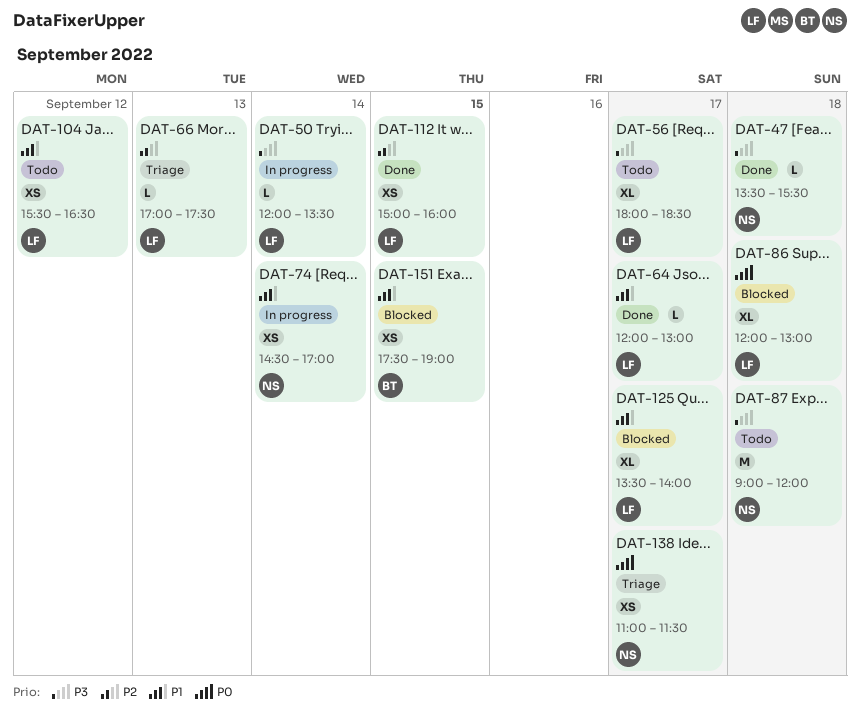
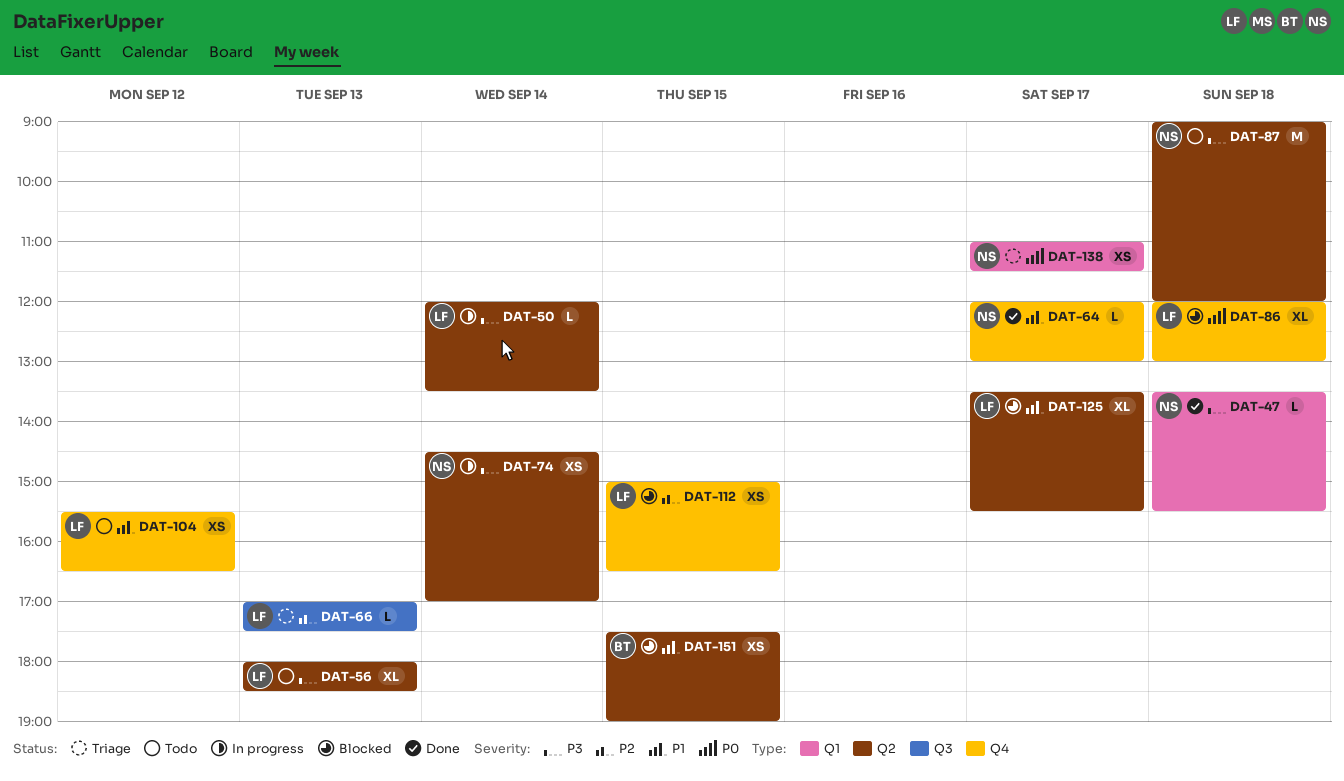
DAT-56, day: Sep 17 -> Sep 13
DAT-64, owner: LF -> NS
DAT-74, priority: P1 -> P3
DAT-112, status: Done -> Blocked
DAT-112, ends: 16:00 -> 16:30
DAT-125, ends: 14:00 -> 15:30

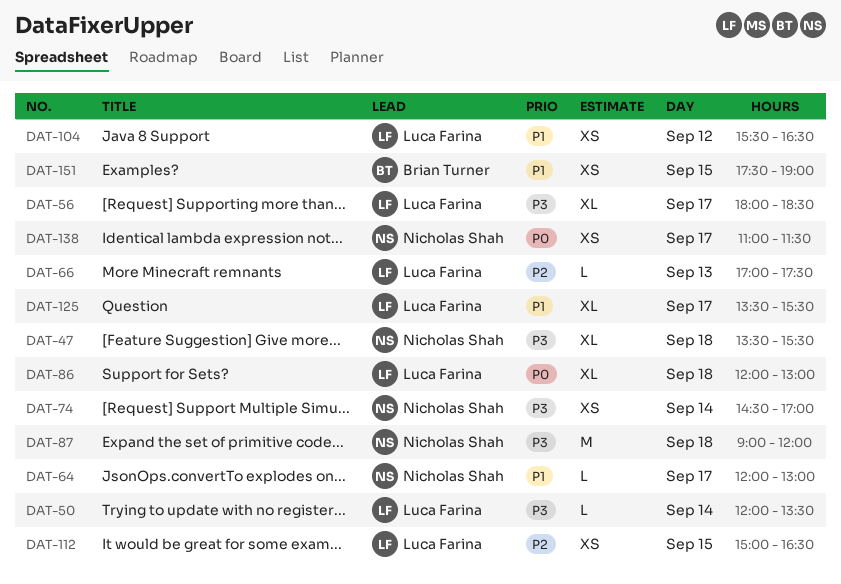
DAT-47, estimate: L -> XL
DAT-56, day: Sep 13 -> Sep 17

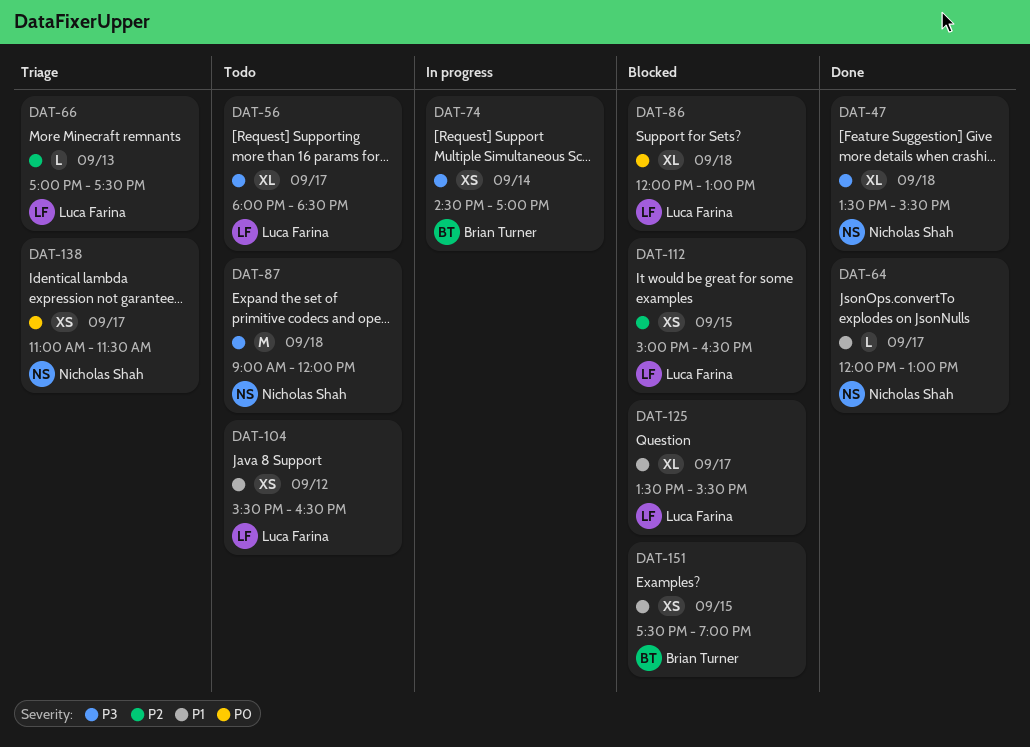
DAT-50: present -> none
DAT-74, owner: Nicholas Shah -> Brian Turner

